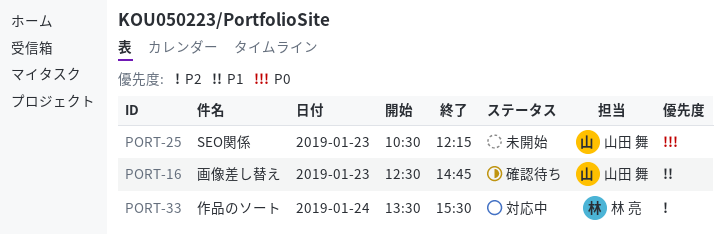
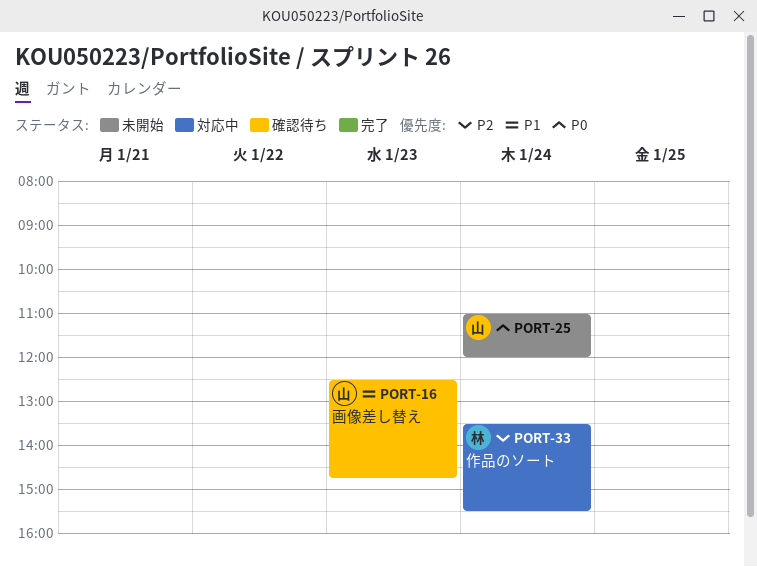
PORT-25, day: Jan 23 -> Jan 24
PORT-25, begins: 10:30 -> 11:00
PORT-25, ends: 12:15 -> 12:00

